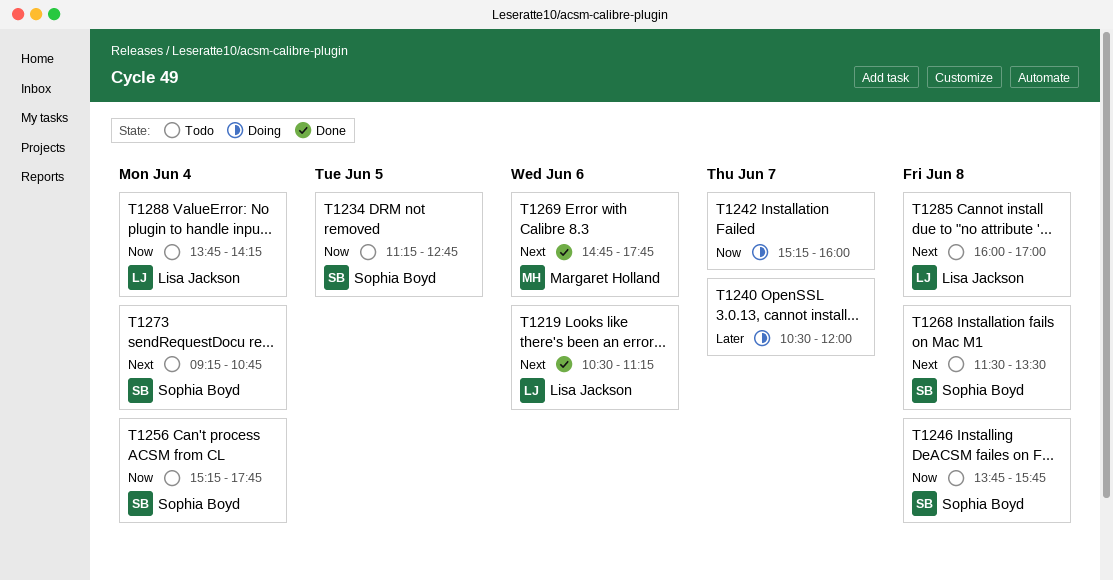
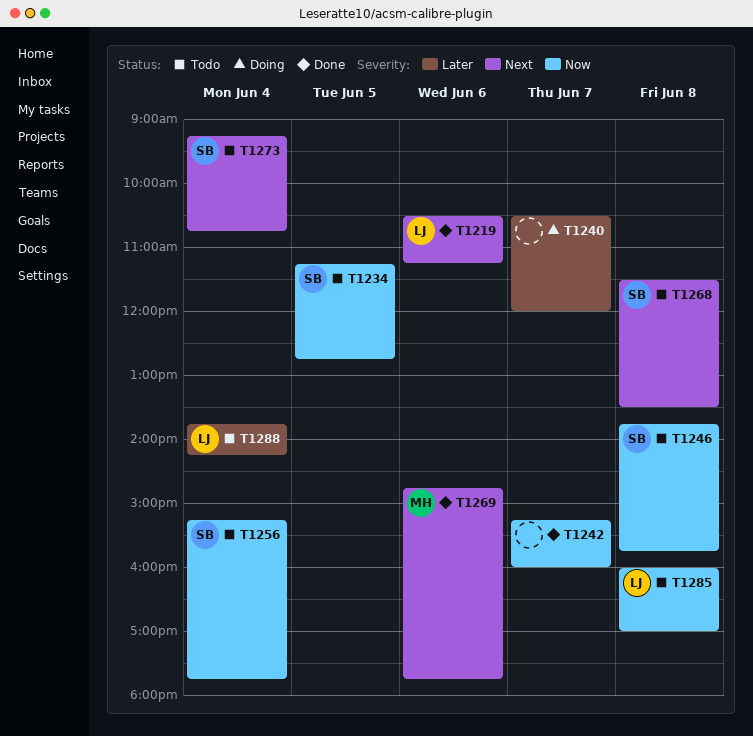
T1242, status: Doing -> Done
T1285, priority: Next -> Now
T1288, priority: Now -> Later

